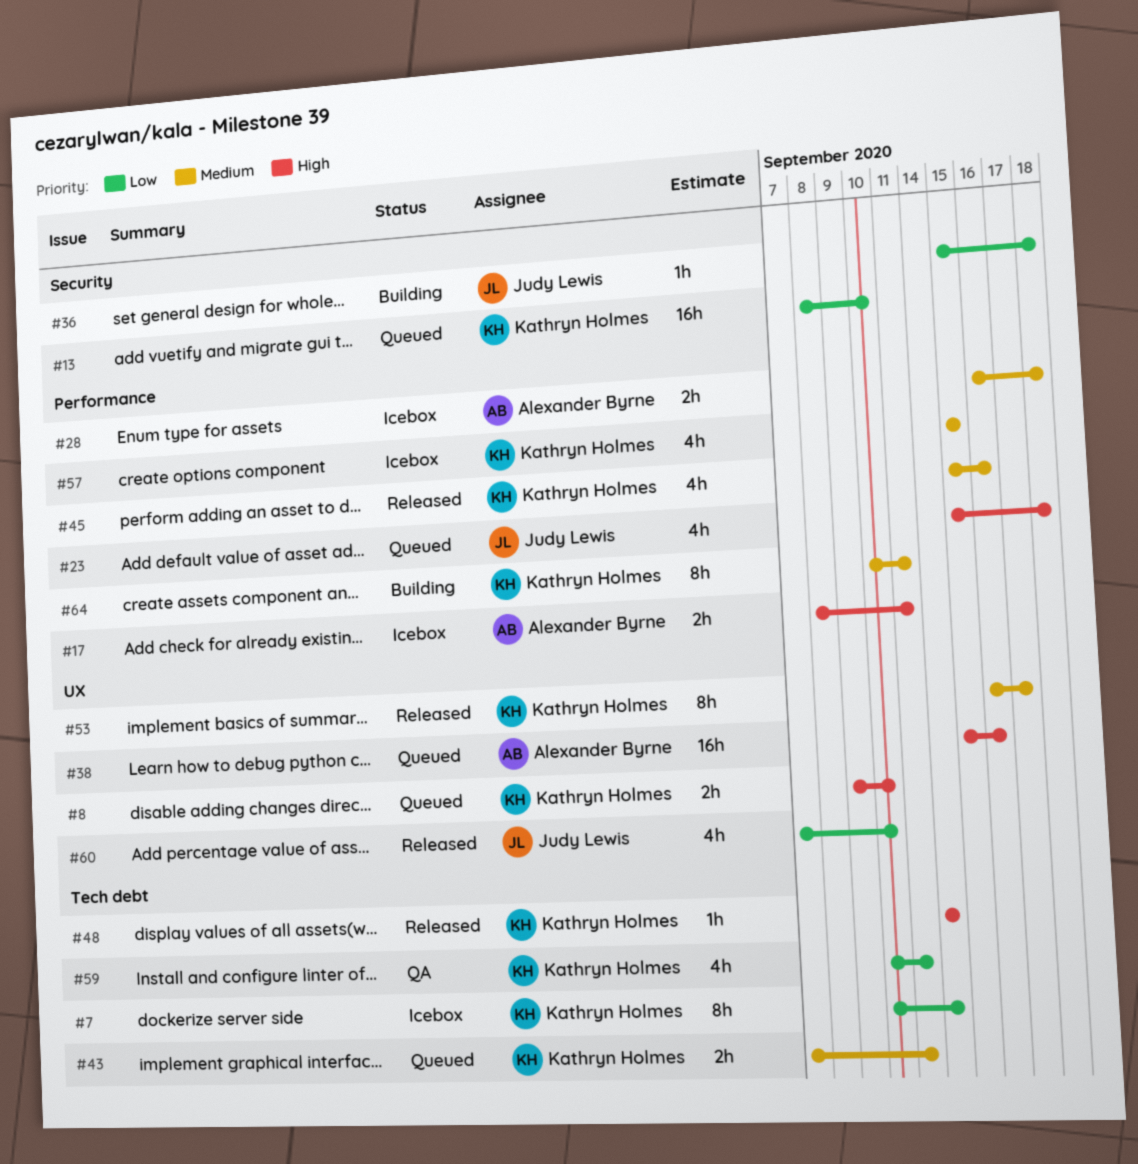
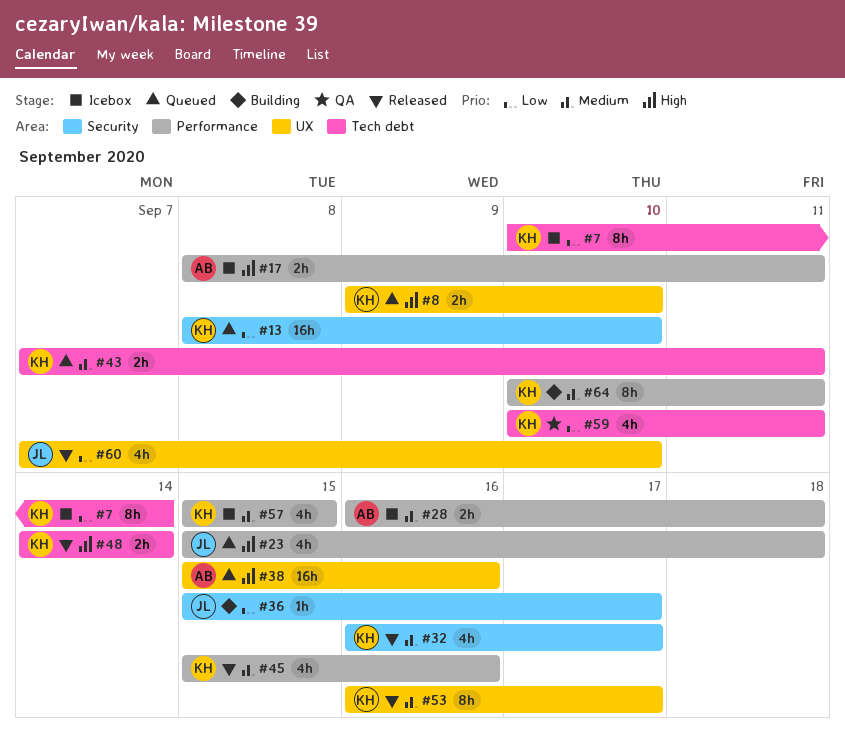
#32: none -> present
#36, due: Sep 18 -> Sep 17
#48, estimate: 1h -> 2h

